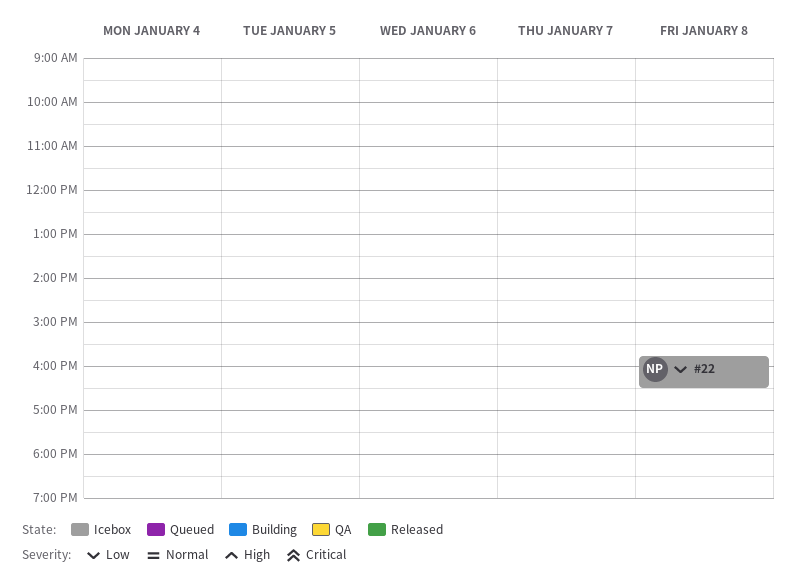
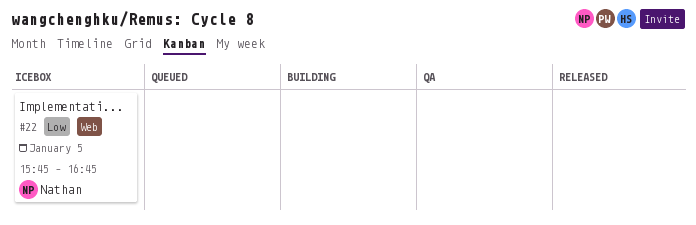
#22, day: Jan 8 -> Jan 5
#22, ends: 16:30 -> 16:45

